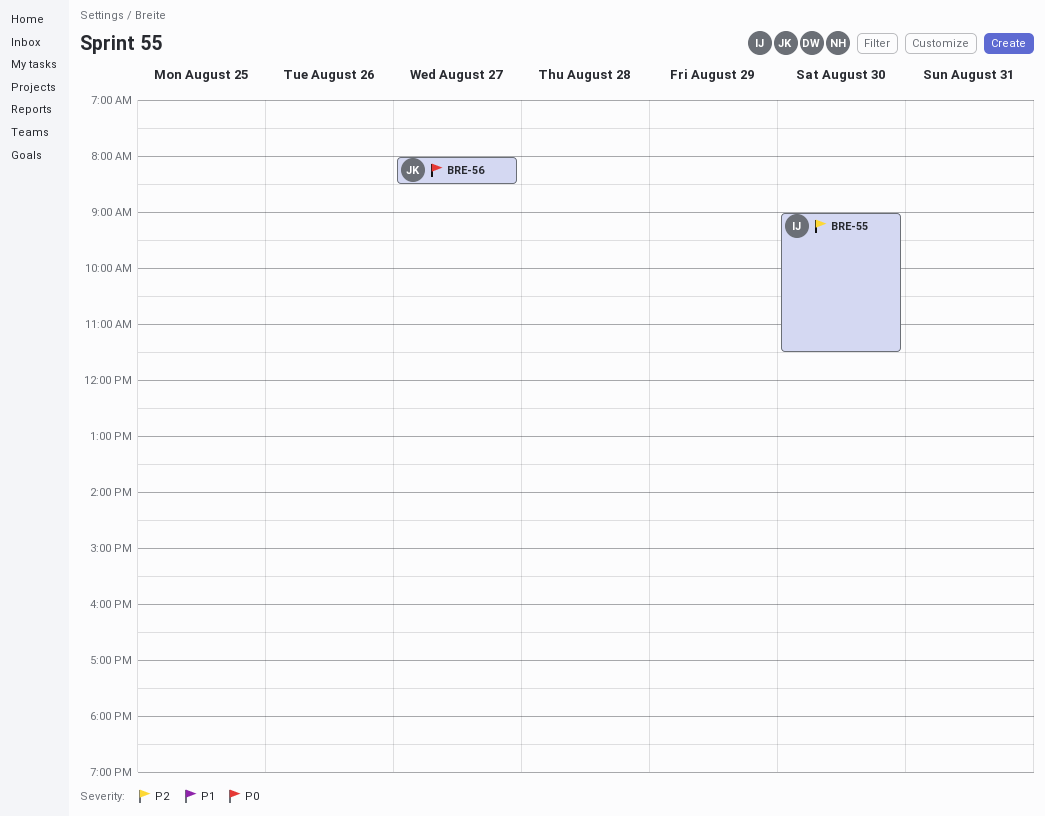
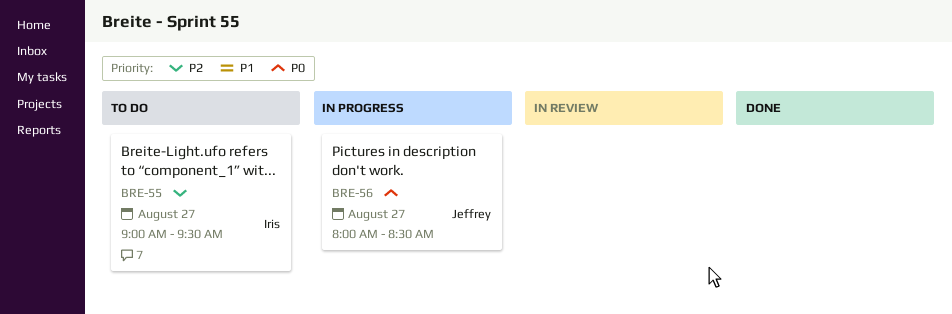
BRE-55, day: Aug 30 -> Aug 27
BRE-55, ends: 11:30 -> 09:30

